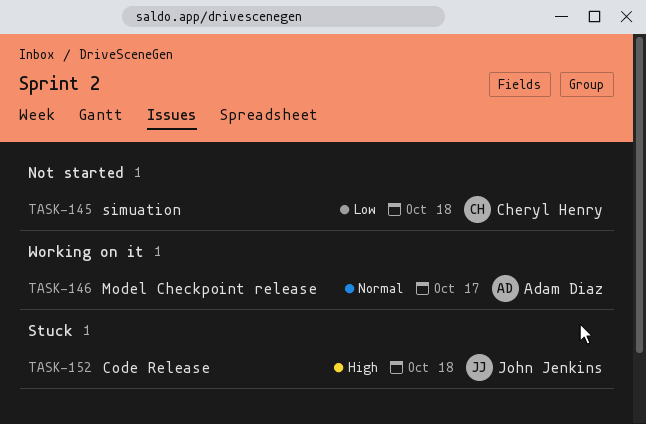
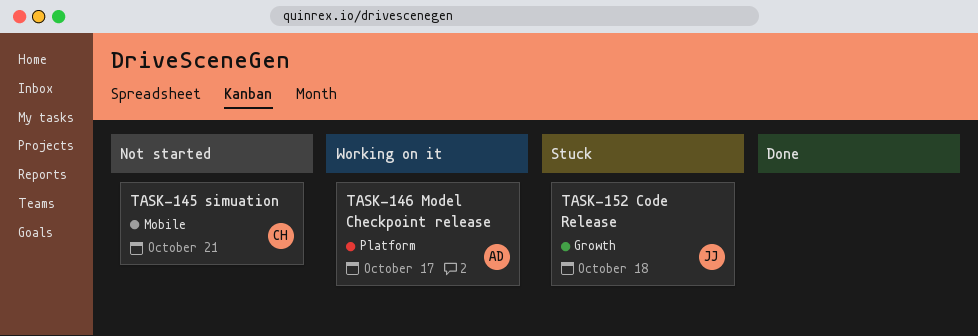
TASK-145, due: Oct 18 -> Oct 21

